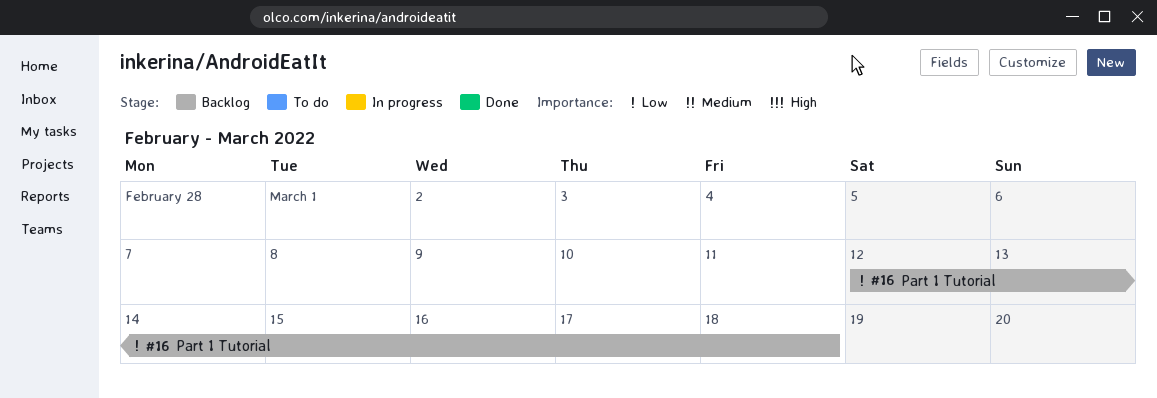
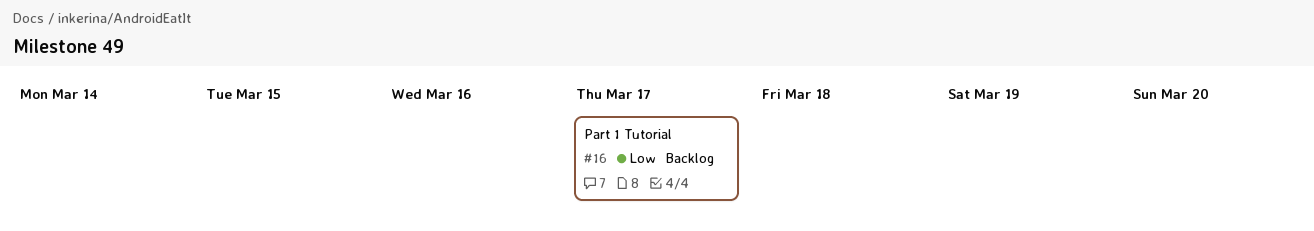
#16, due: Mar 18 -> Mar 17

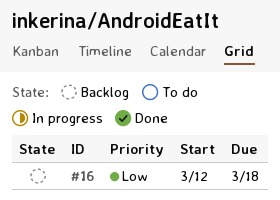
#16, due: Mar 17 -> Mar 18

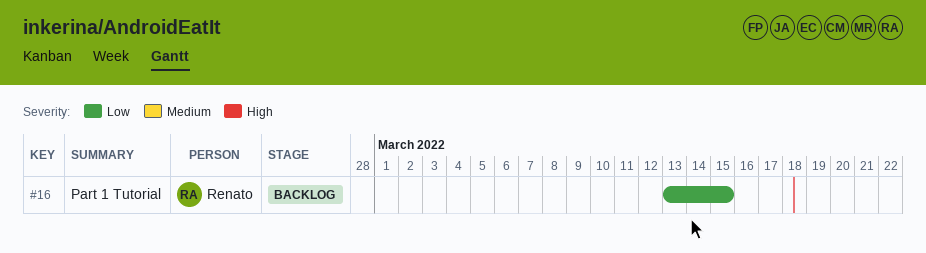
#16, start: Mar 12 -> Mar 13
#16, due: Mar 18 -> Mar 15

